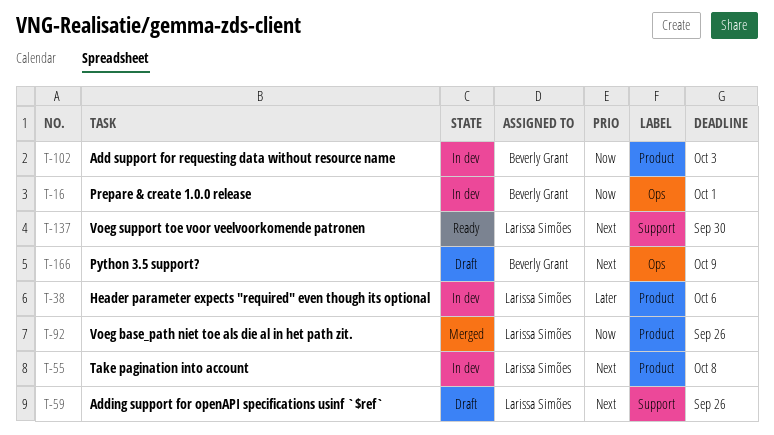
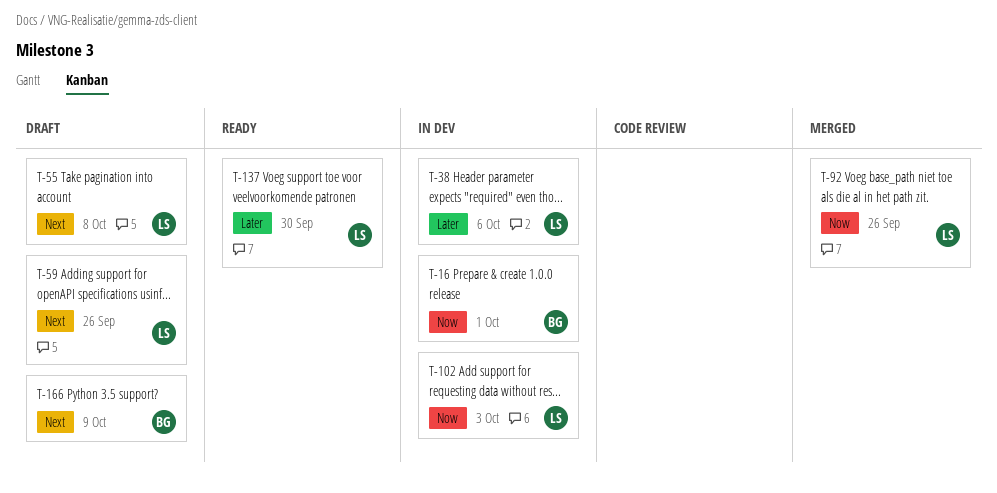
T-55, status: In dev -> Draft
T-102, owner: Beverly Grant -> Larissa Simões
T-137, priority: Next -> Later

